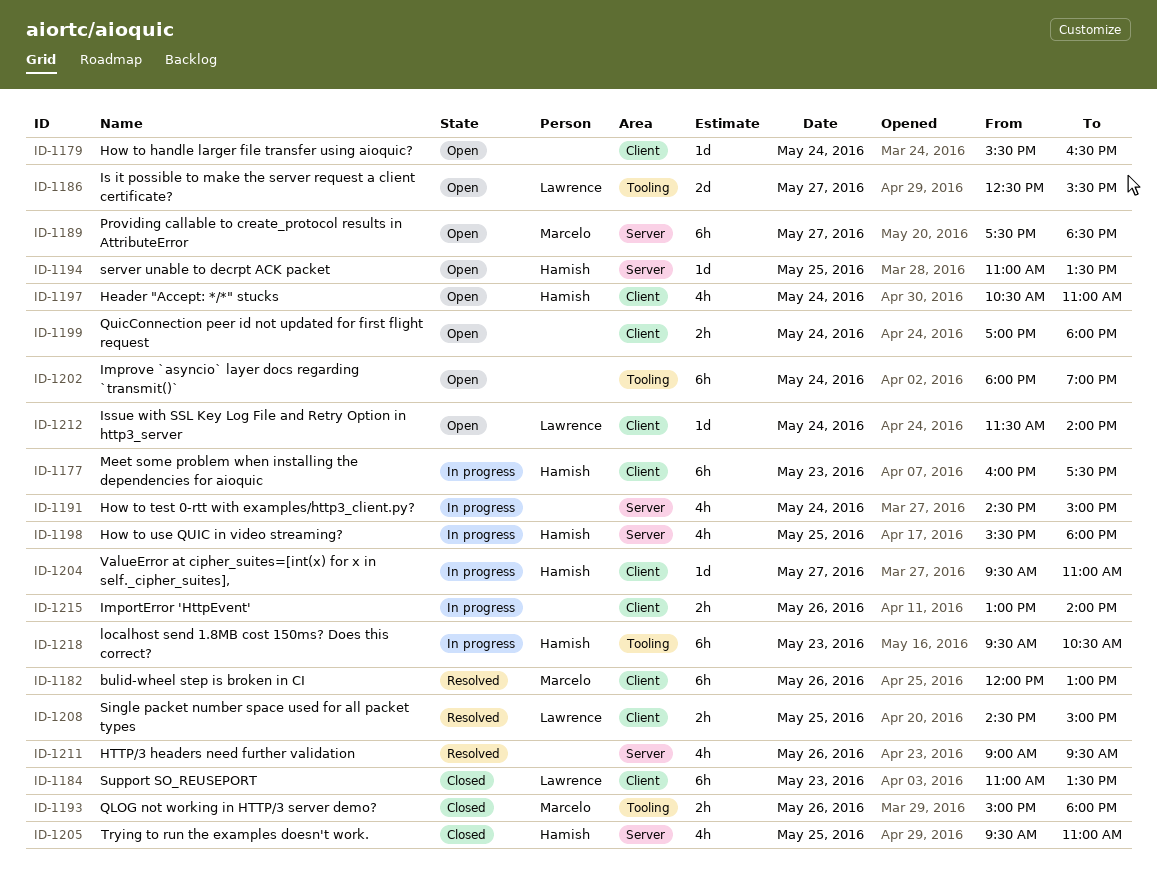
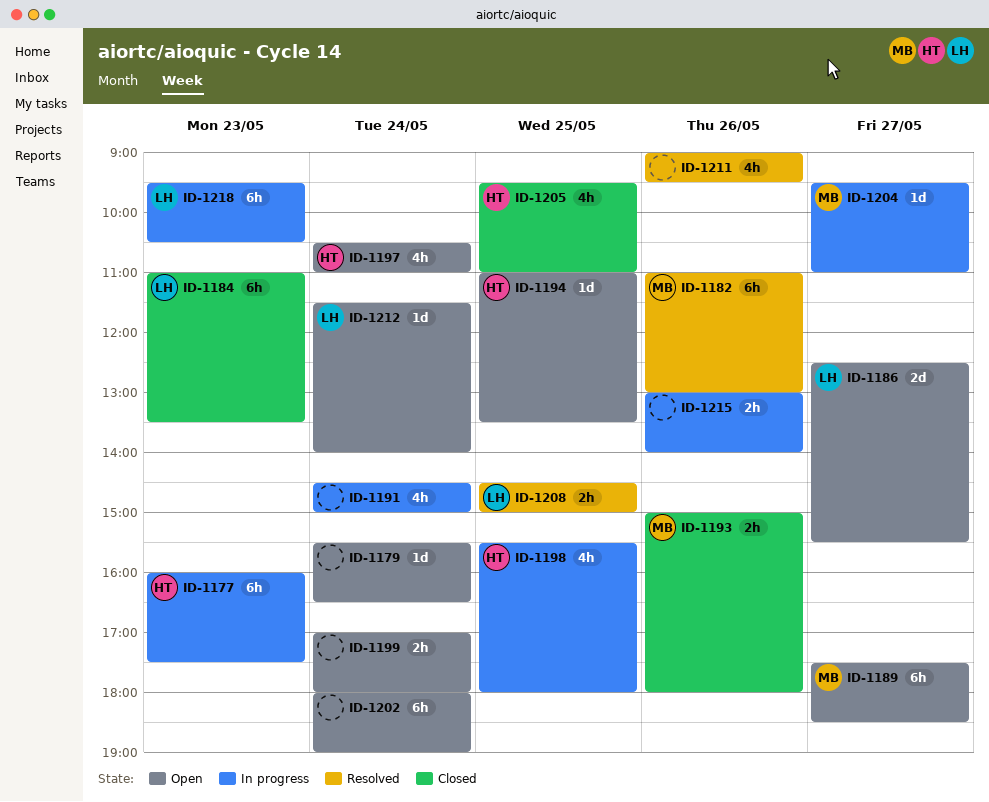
ID-1182, begins: 12:00 -> 11:00
ID-1204, owner: Hamish -> Marcelo
ID-1218, owner: Hamish -> Lawrence

